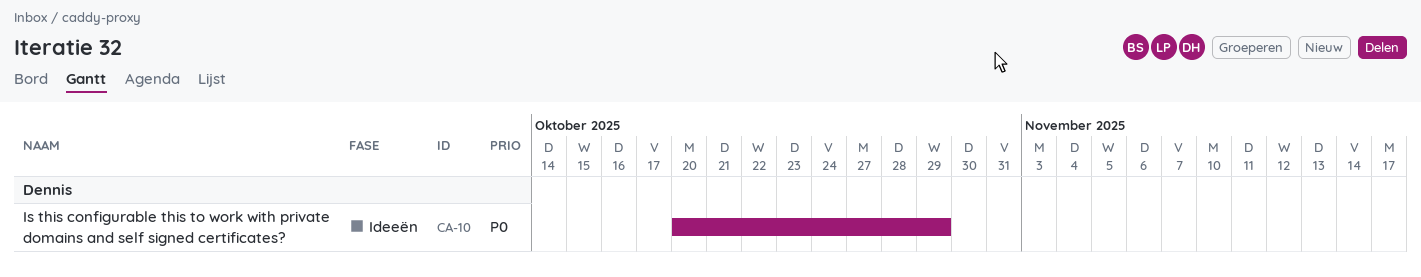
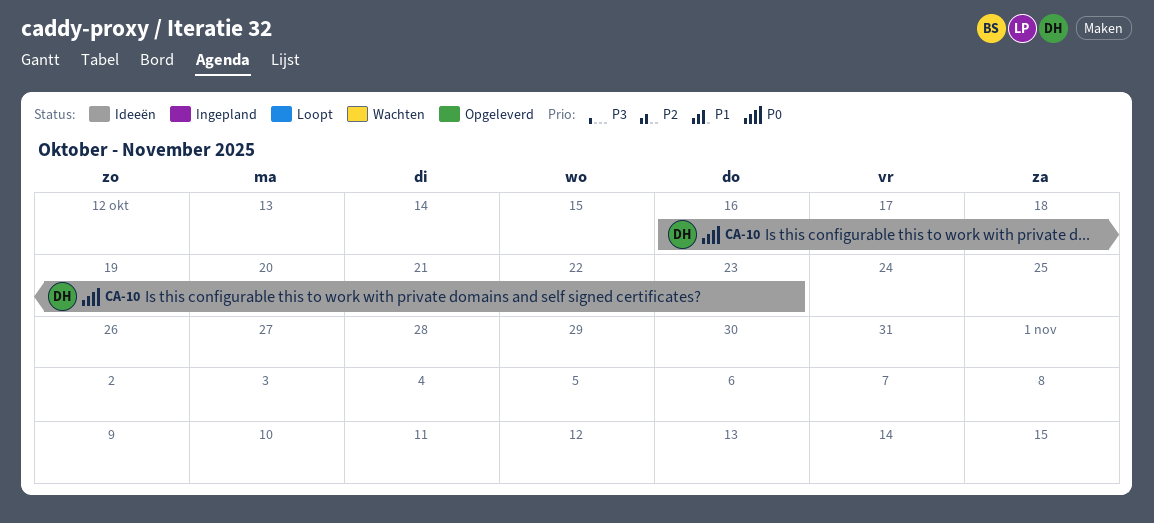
CA-10, start: Oct 20 -> Oct 16
CA-10, due: Oct 29 -> Oct 23

